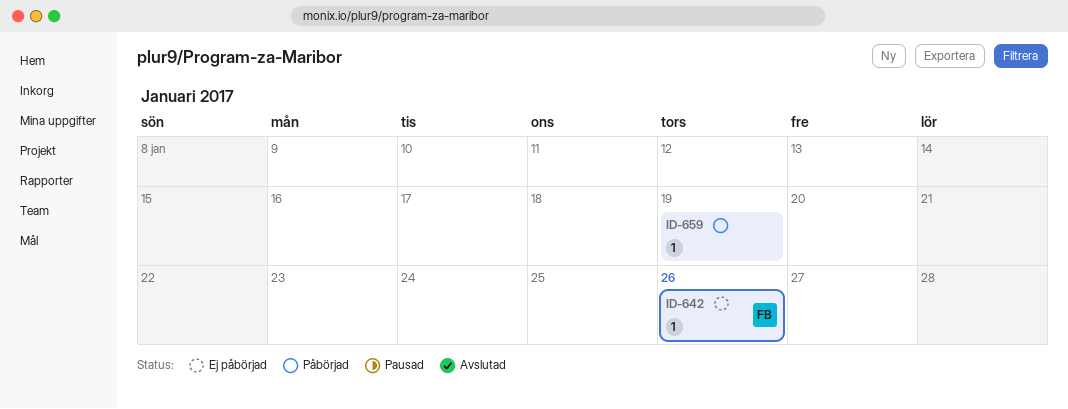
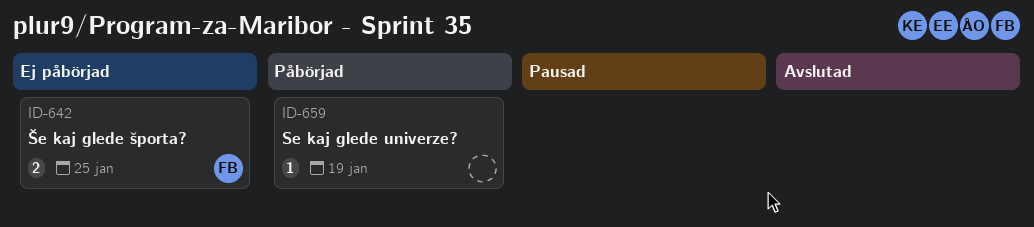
ID-642, estimate: 1 -> 2
ID-642, due: Jan 26 -> Jan 25

